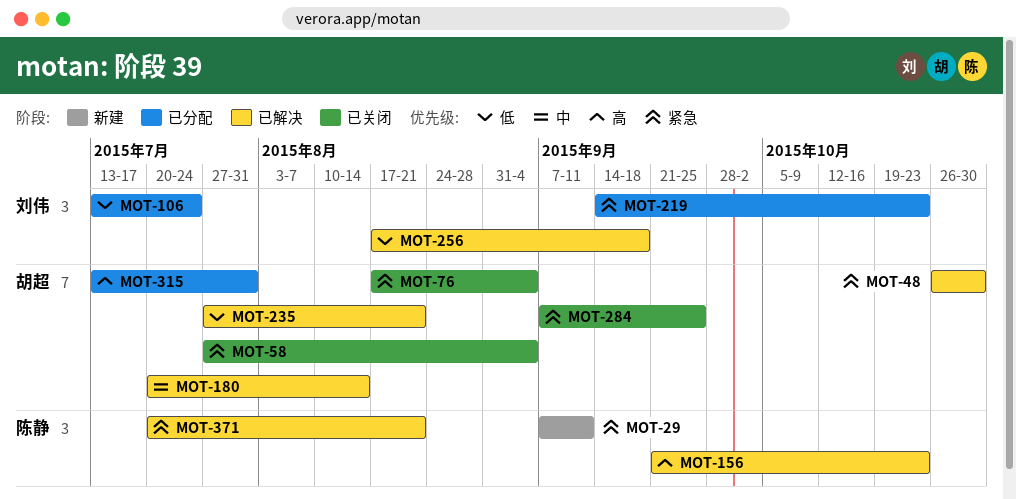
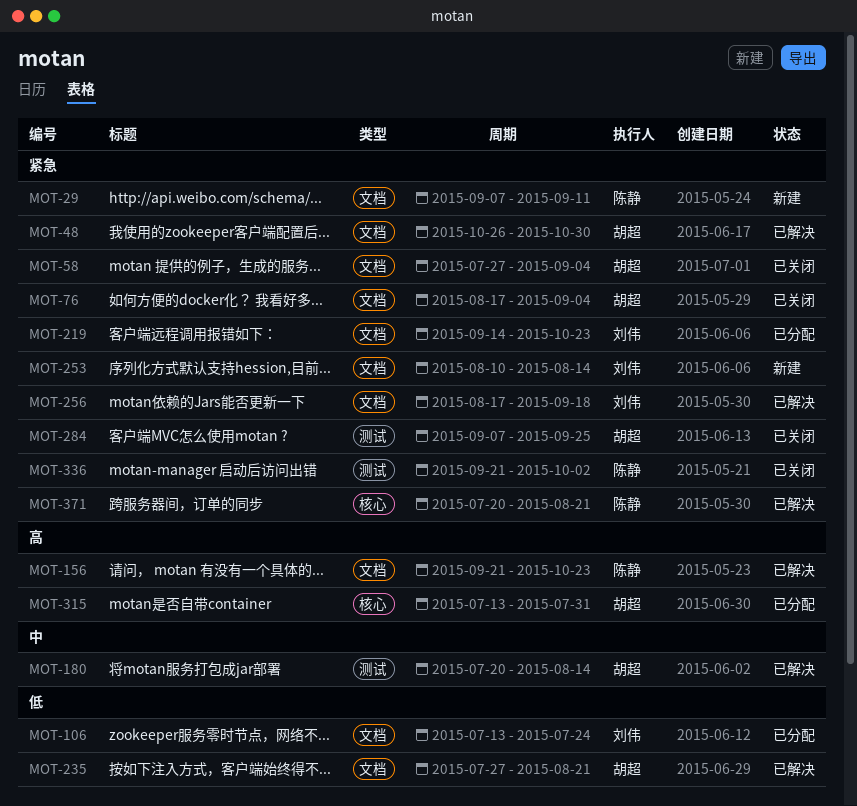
MOT-253: none -> present
MOT-256, priority: 低 -> 紧急
MOT-336: none -> present

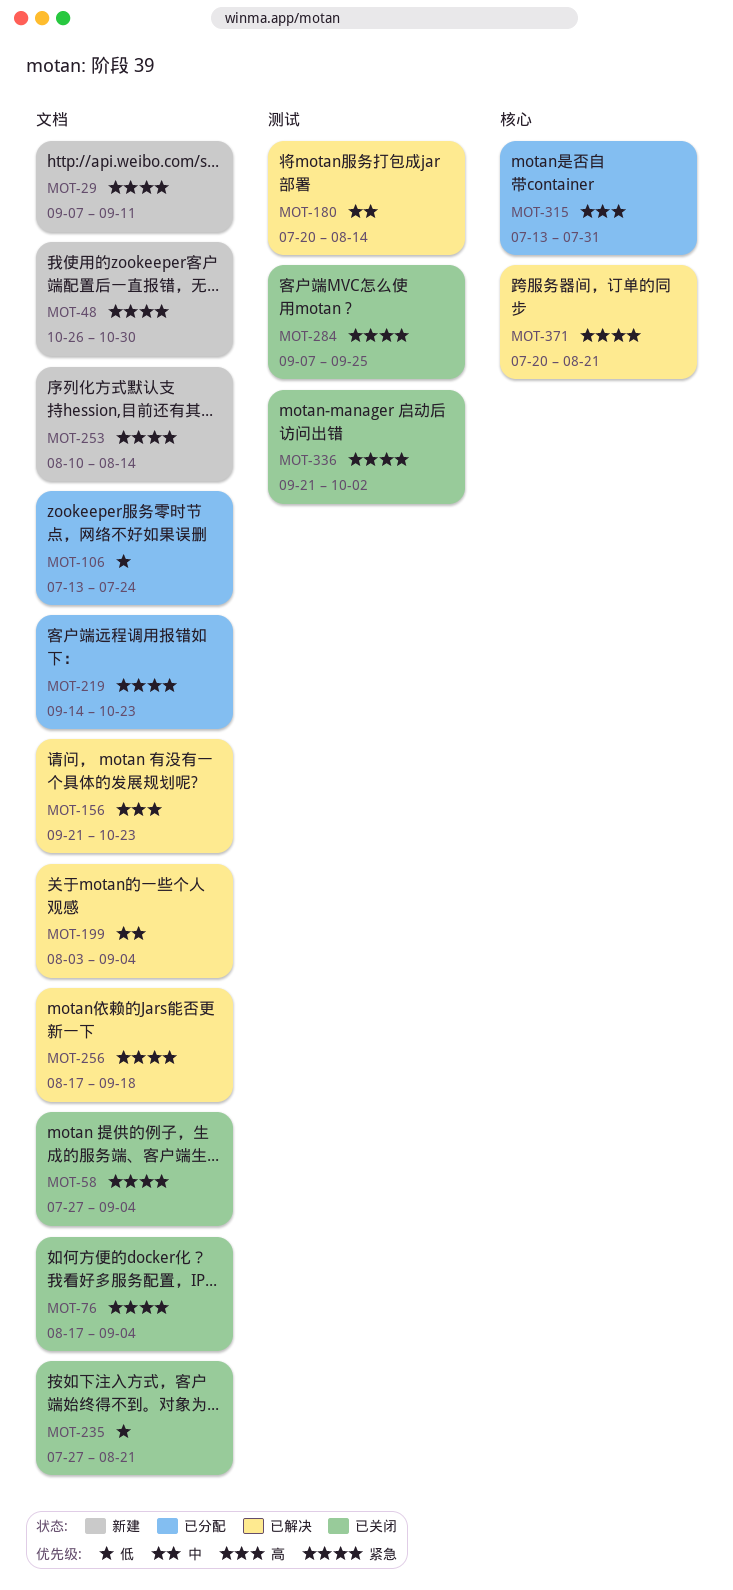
MOT-48, status: 已解决 -> 新建
MOT-199: none -> present
MOT-235, status: 已解决 -> 已关闭

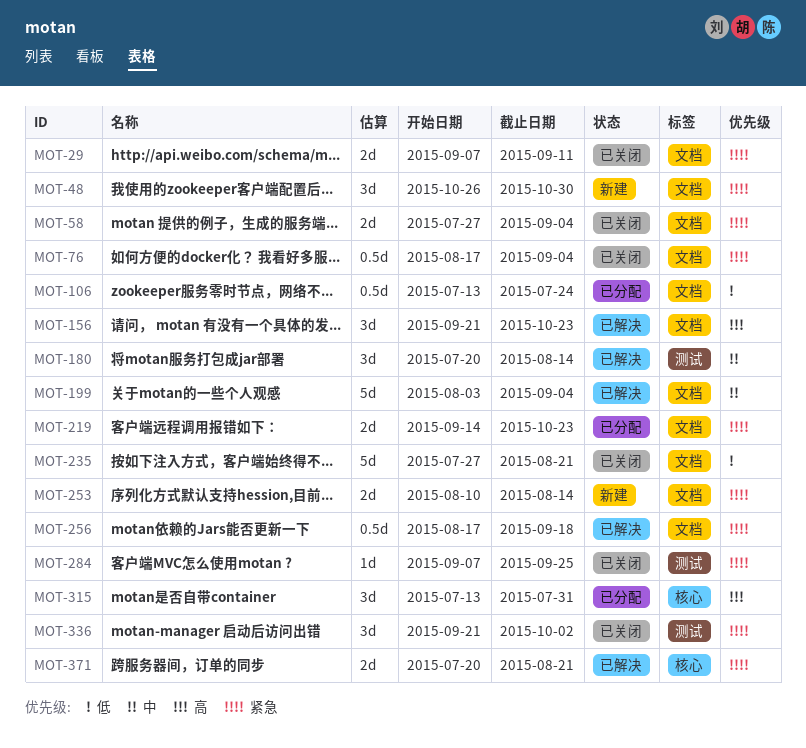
MOT-29, status: 新建 -> 已关闭

